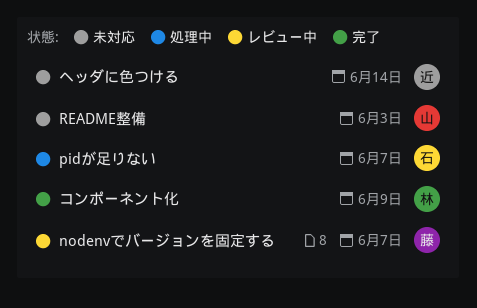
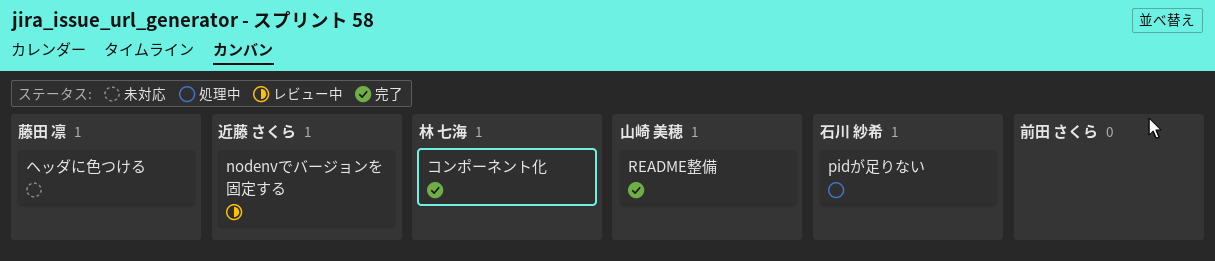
nodenvでバージョンを固定する, owner: 藤田 凛 -> 近藤 さくら
README整備, status: 未対応 -> 完了
ヘッダに色つける, owner: 近藤 さくら -> 藤田 凛

